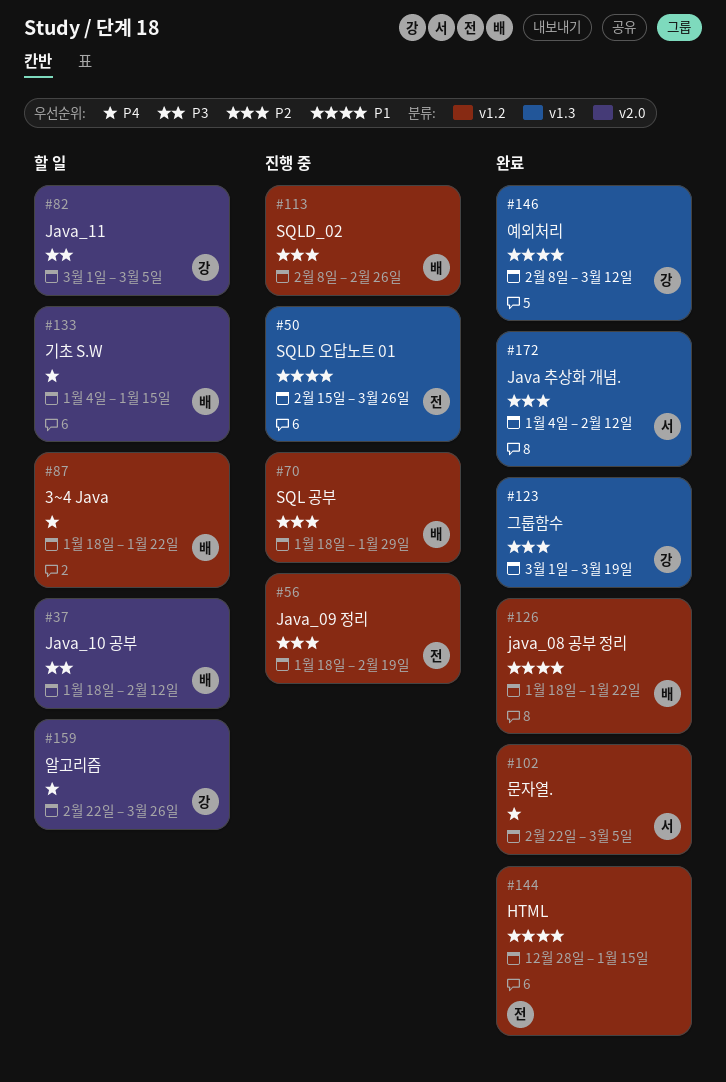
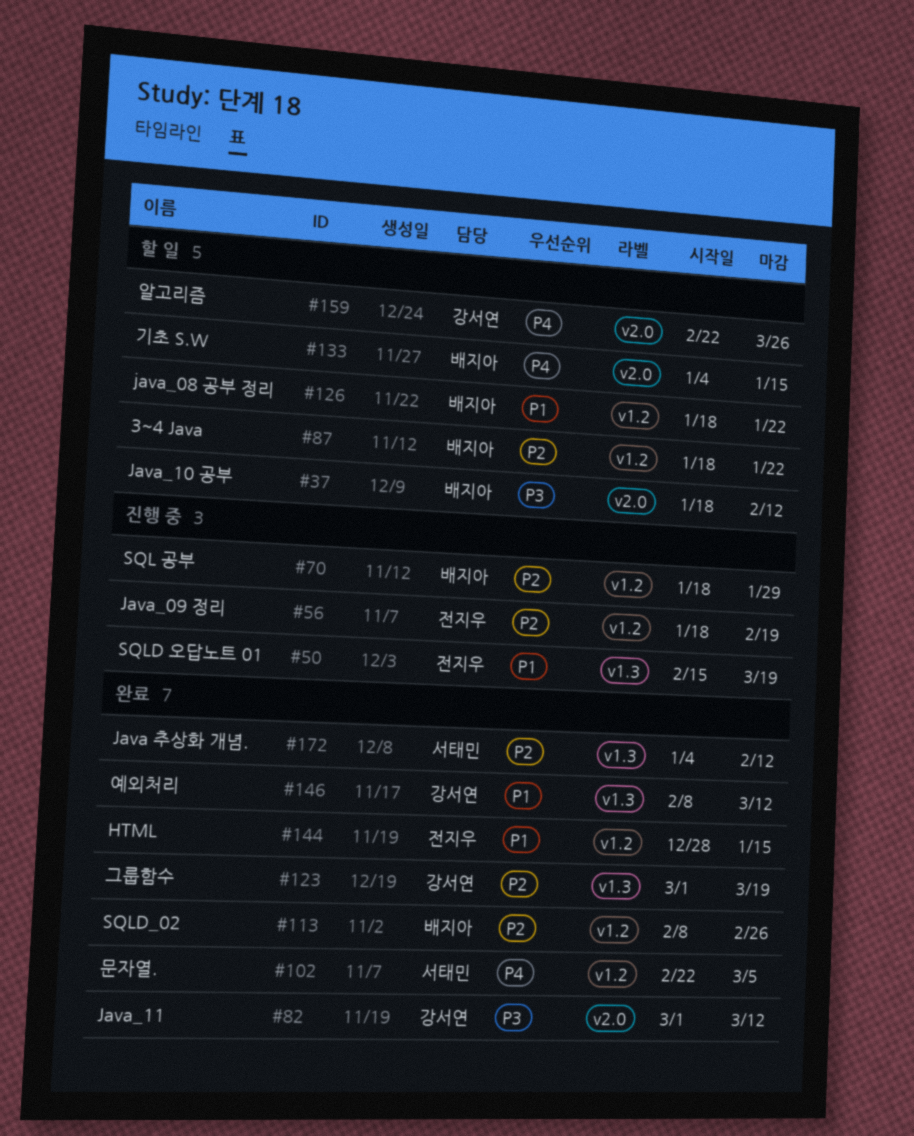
#50, due: Mar 26 -> Mar 19
#82, status: 할 일 -> 완료
#82, due: Mar 5 -> Mar 12
#87, priority: P4 -> P2
#113, status: 진행 중 -> 완료
#126, status: 완료 -> 할 일

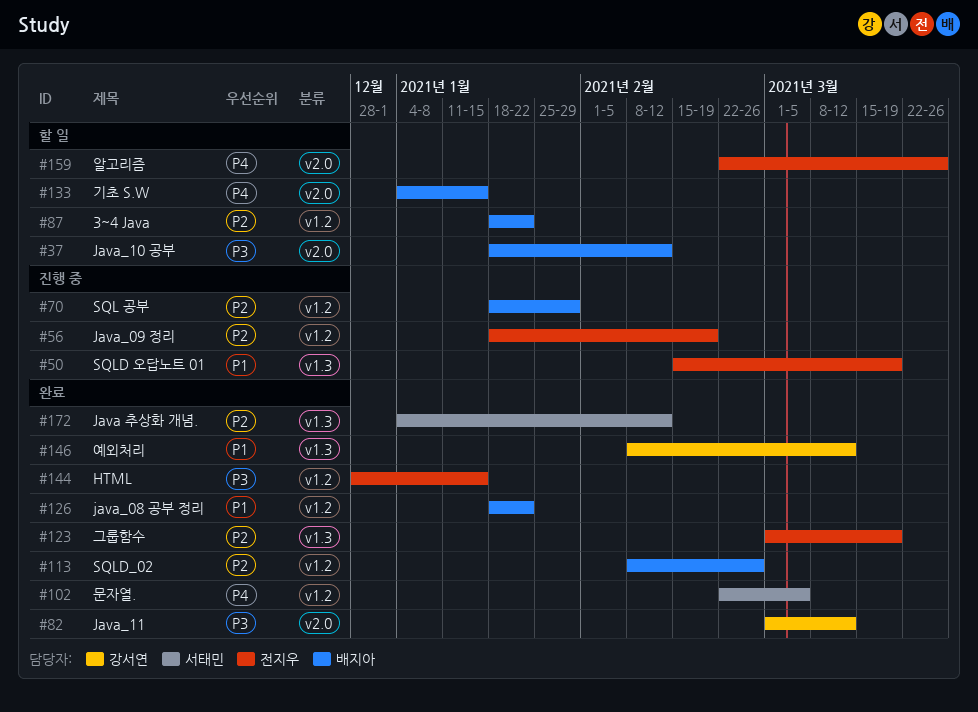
#123, owner: 강서연 -> 전지우
#126, status: 할 일 -> 완료
#144, priority: P1 -> P3
#159, owner: 강서연 -> 전지우

